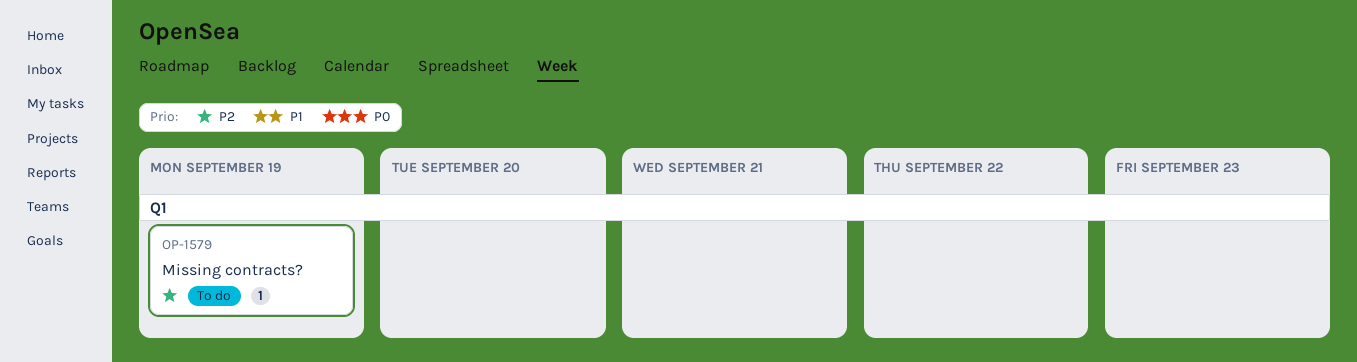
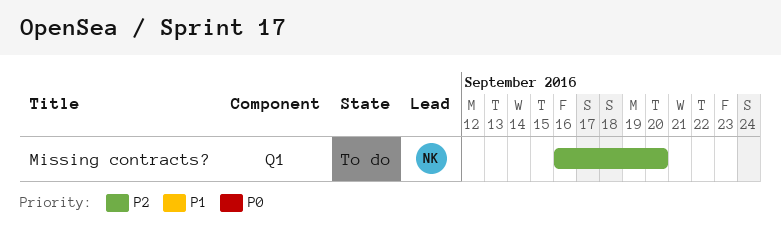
Missing contracts?, due: Sep 19 -> Sep 20

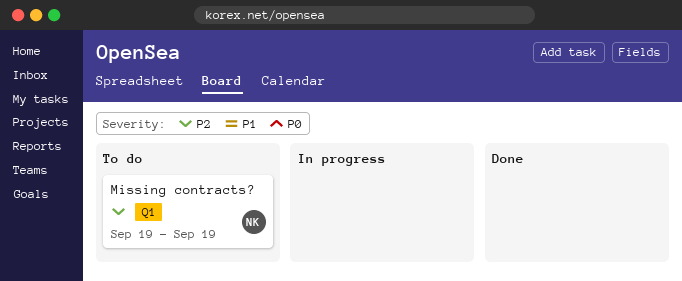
Missing contracts?, start: Sep 16 -> Sep 19
Missing contracts?, due: Sep 20 -> Sep 19

